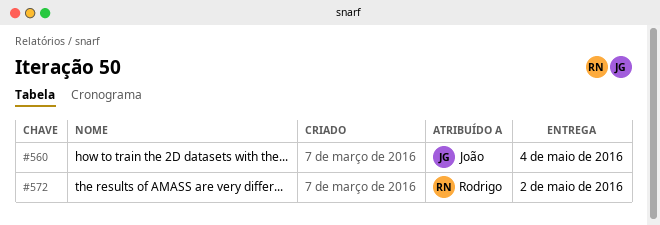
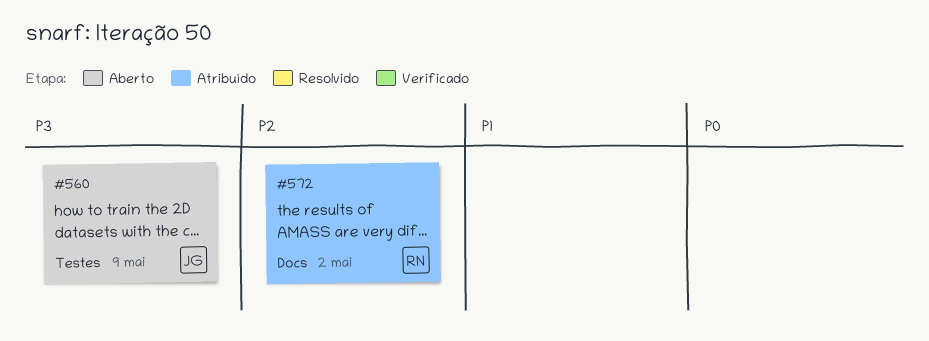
#560, due: May 4 -> May 9

